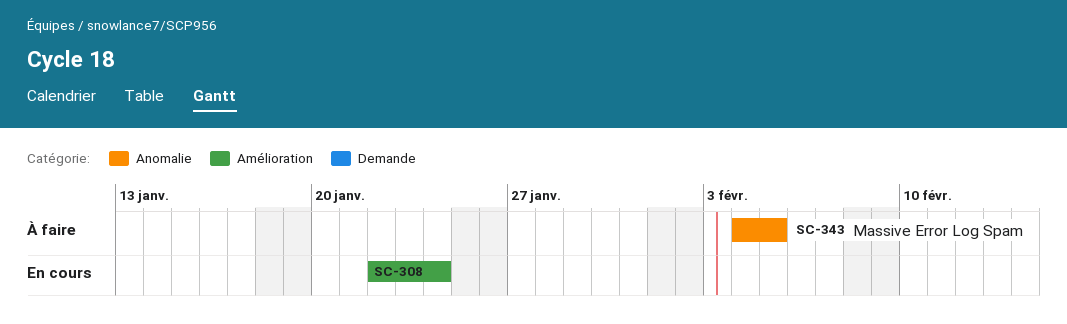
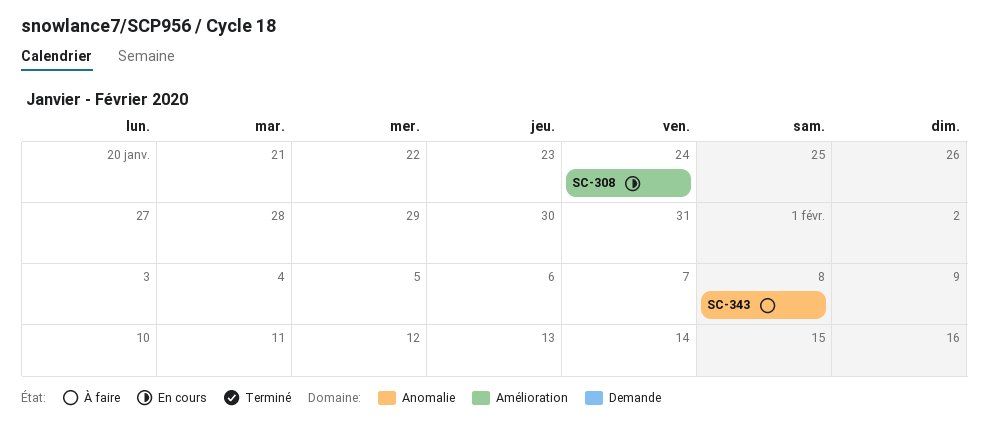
SC-343, due: Feb 5 -> Feb 8

